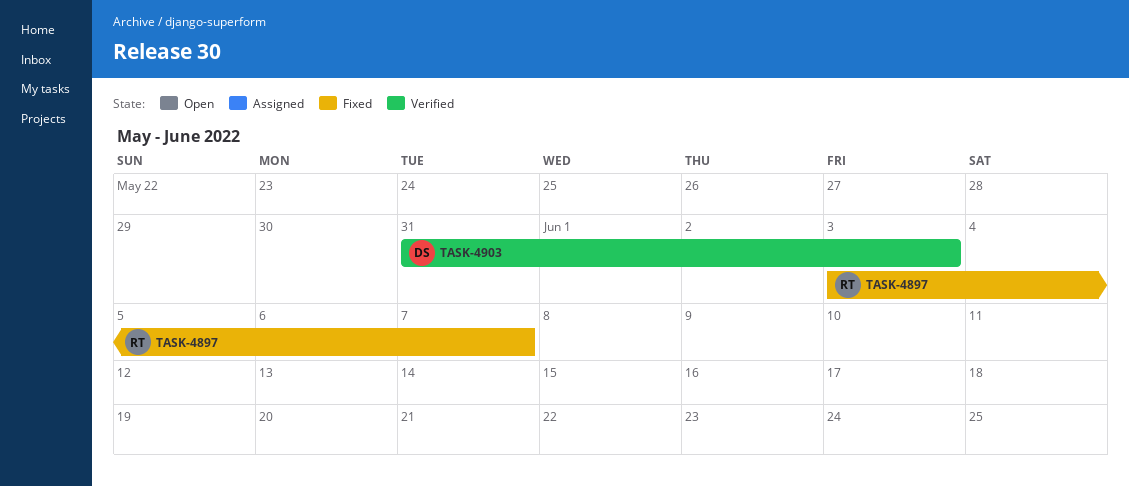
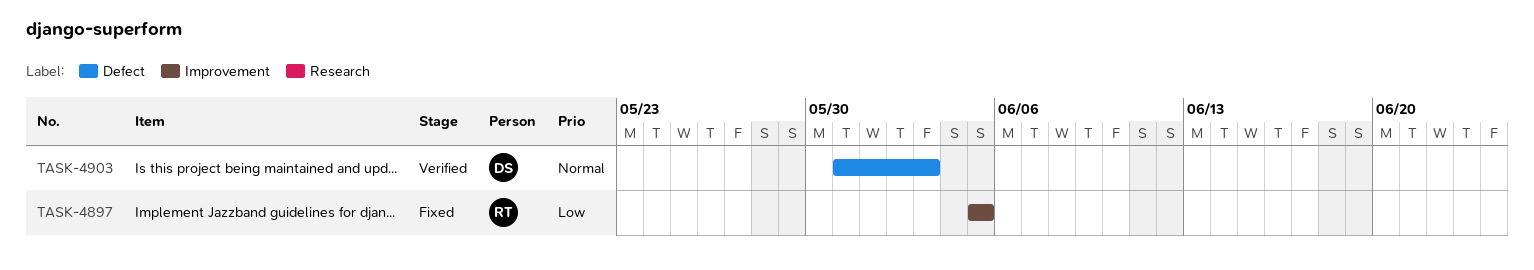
TASK-4897, start: Jun 3 -> Jun 5
TASK-4897, due: Jun 7 -> Jun 5

